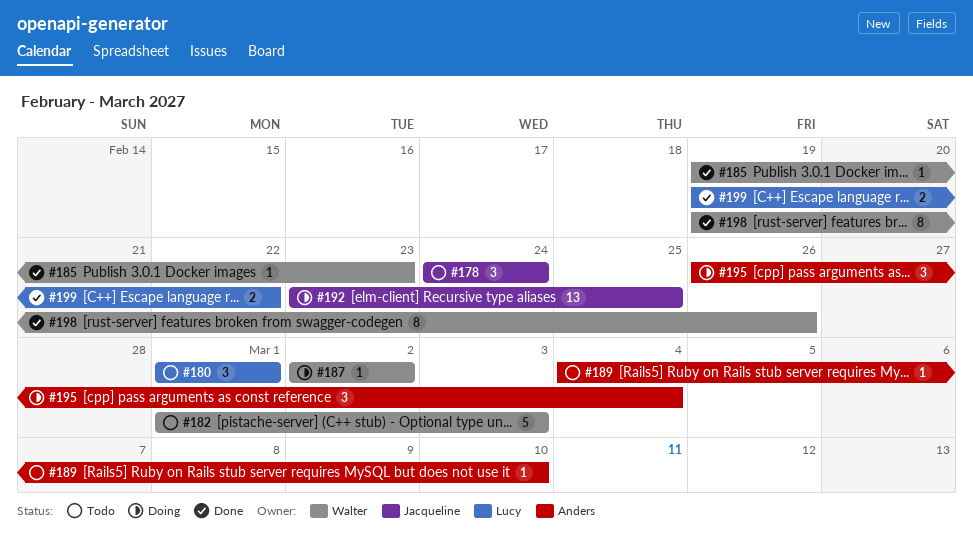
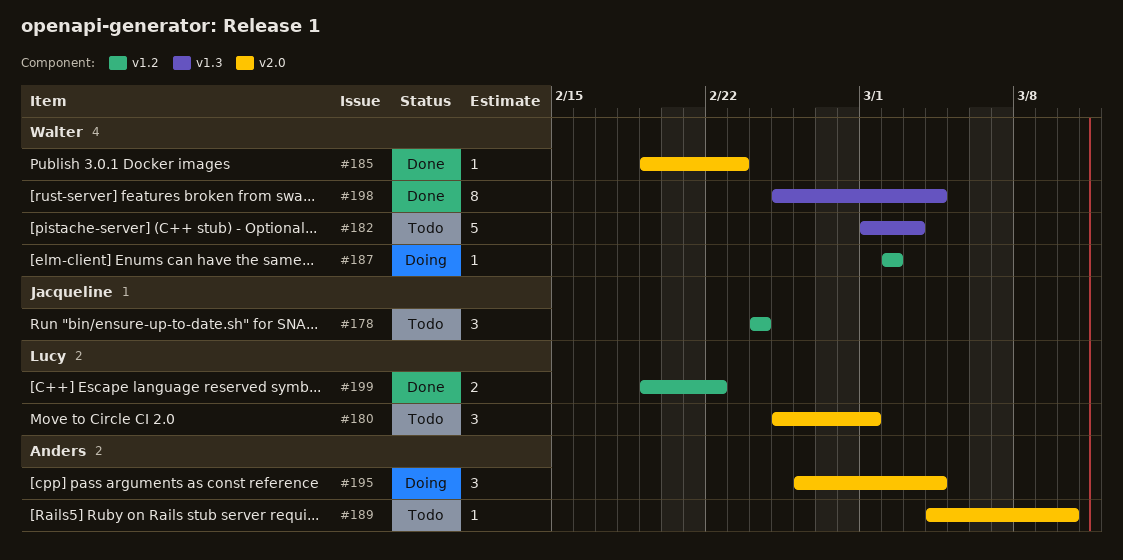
#180, start: Mar 1 -> Feb 25
#192: present -> none
#198, start: Feb 19 -> Feb 25
#198, due: Feb 26 -> Mar 4

